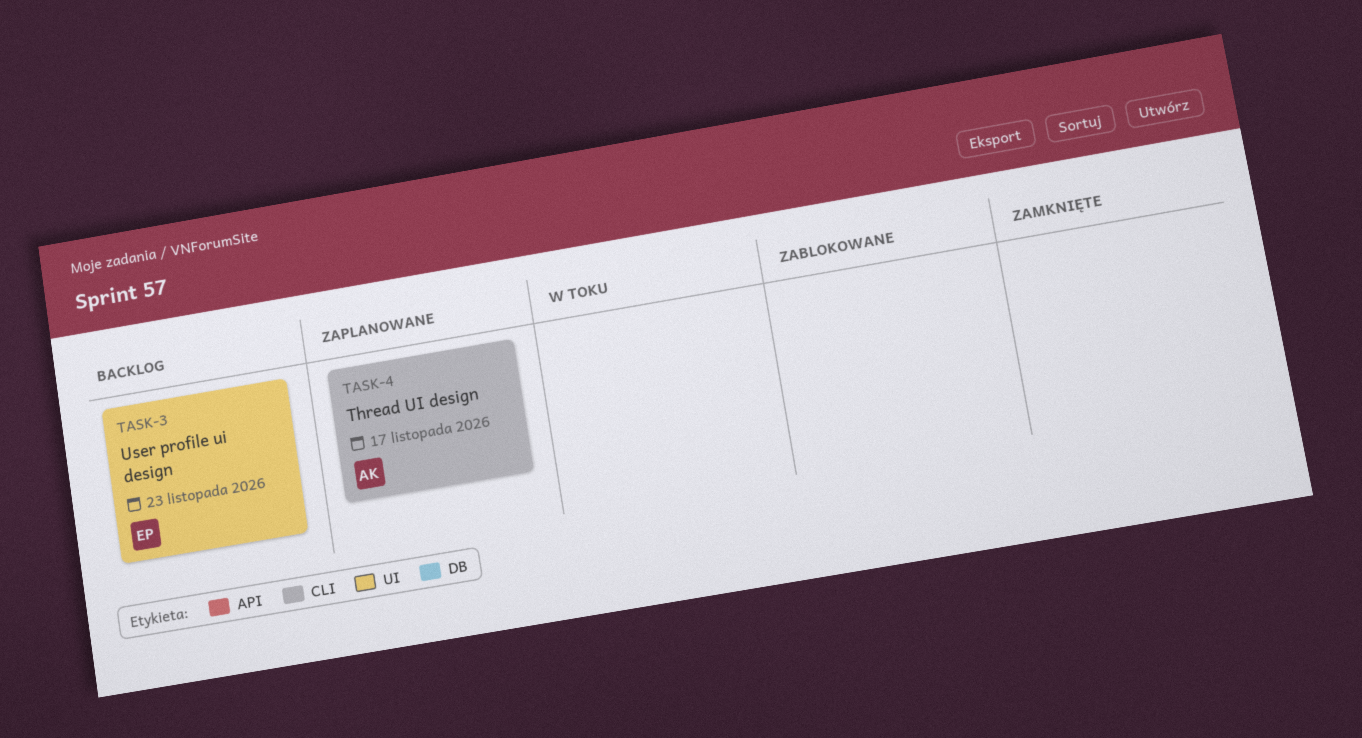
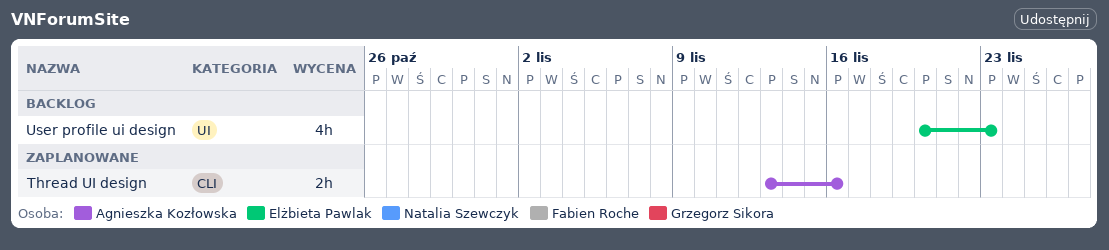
Thread UI design, due: Nov 17 -> Nov 16

